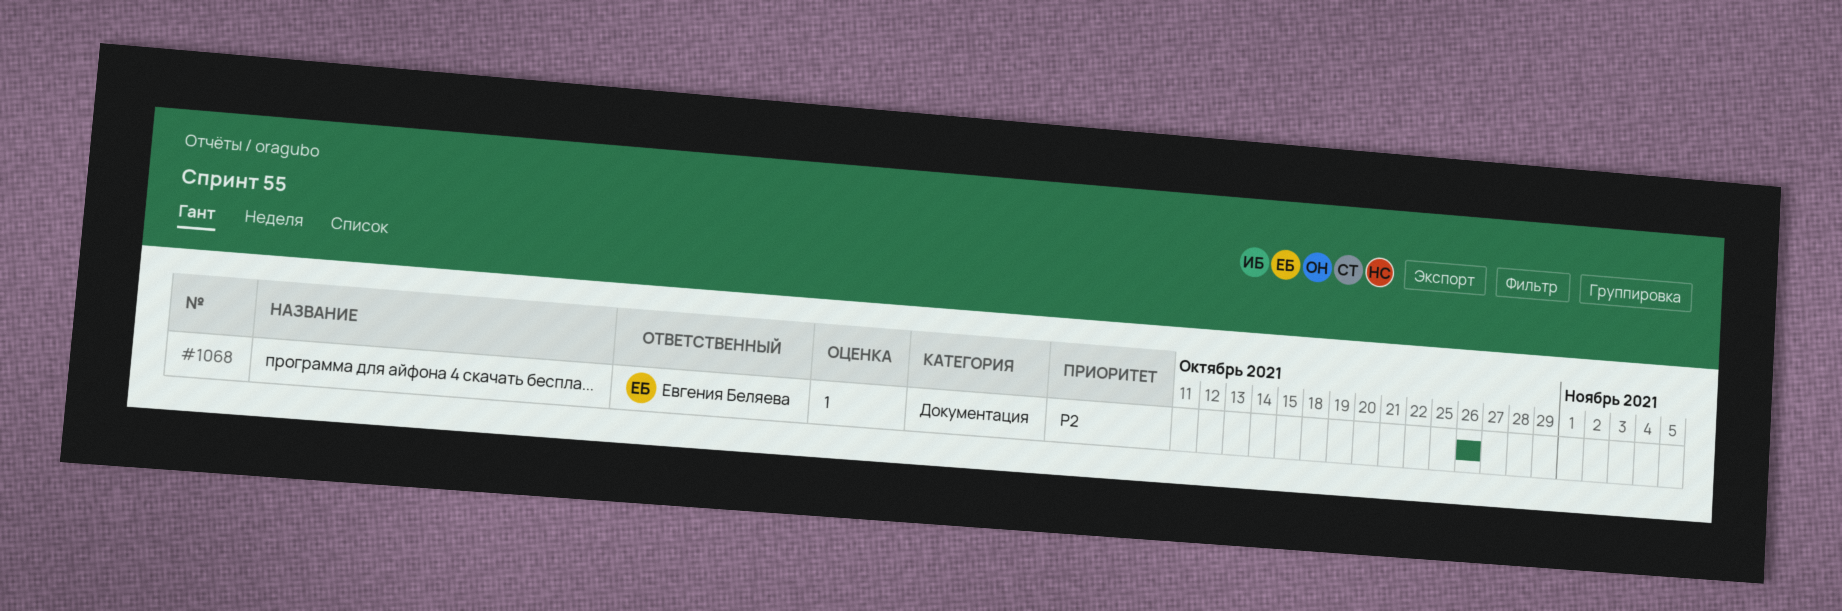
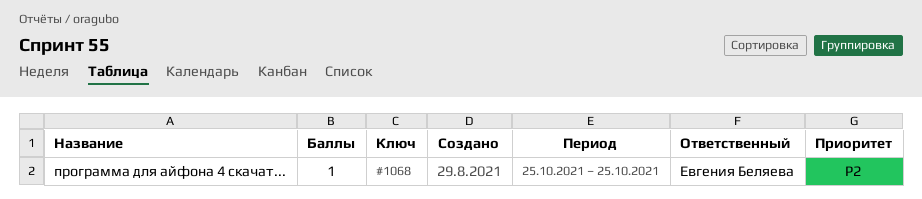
#1068, start: Oct 26 -> Oct 25
#1068, due: Oct 26 -> Oct 25

